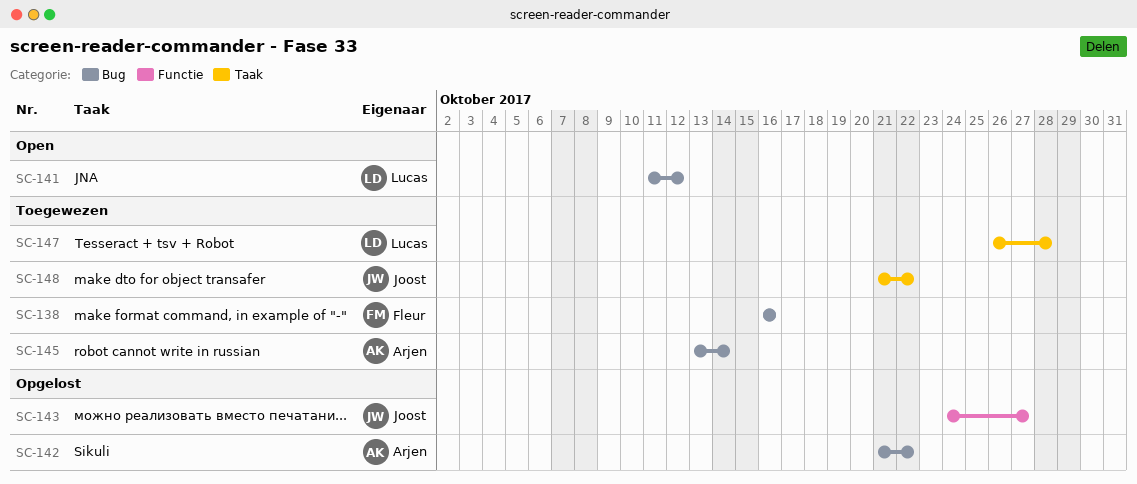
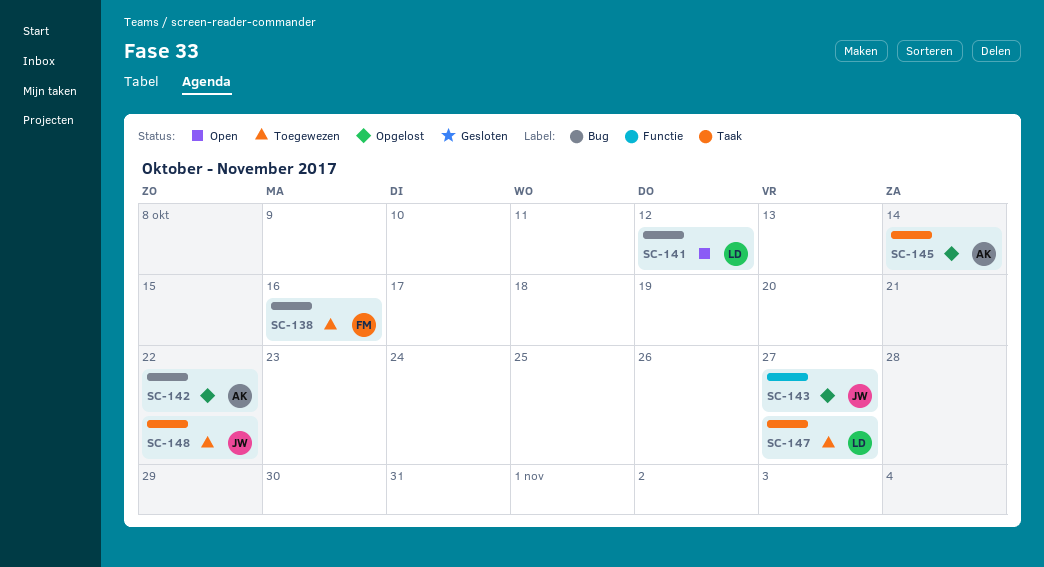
SC-145, status: Toegewezen -> Opgelost
SC-145, label: Bug -> Taak
SC-147, due: Oct 28 -> Oct 27

